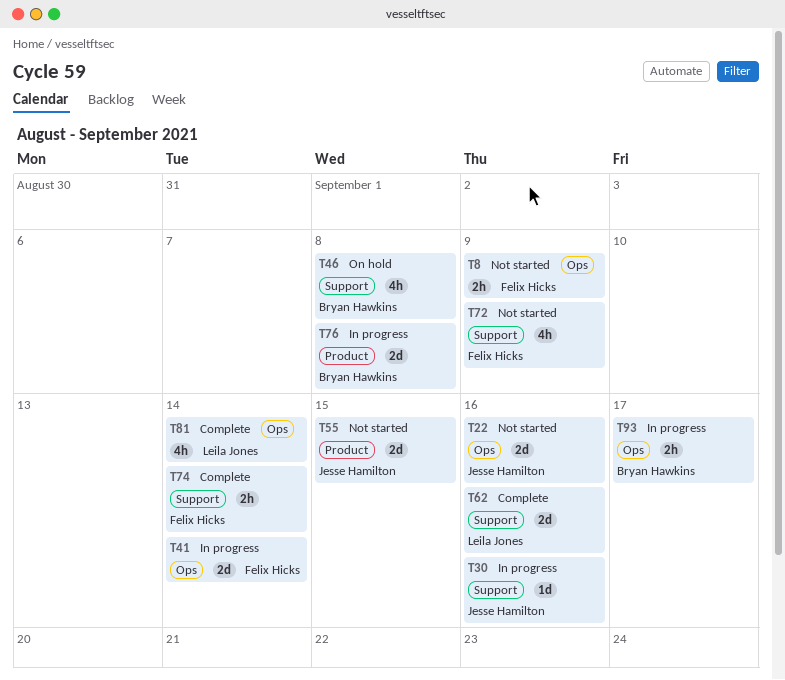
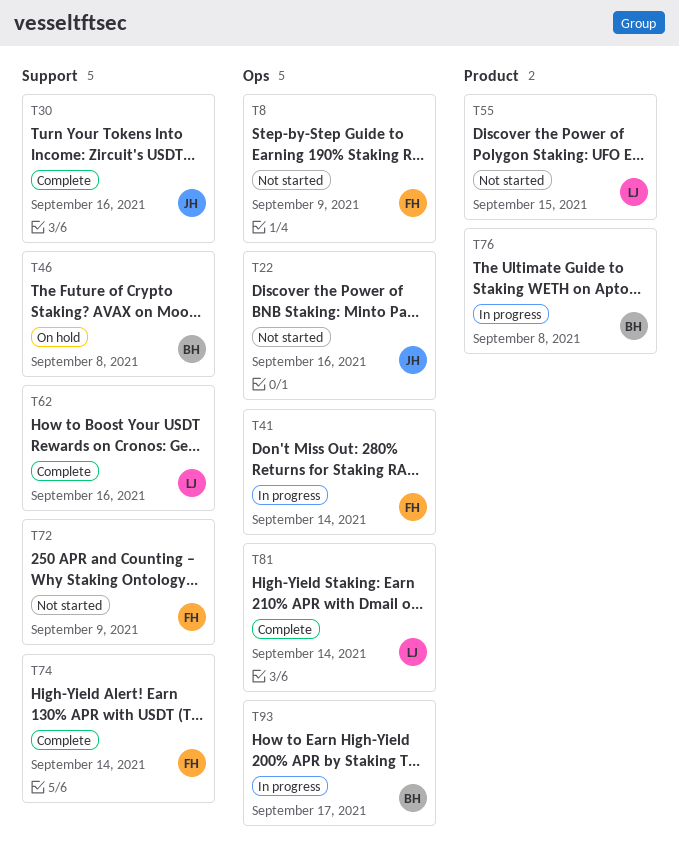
T30, status: In progress -> Complete
T55, owner: Jesse Hamilton -> Leila Jones

